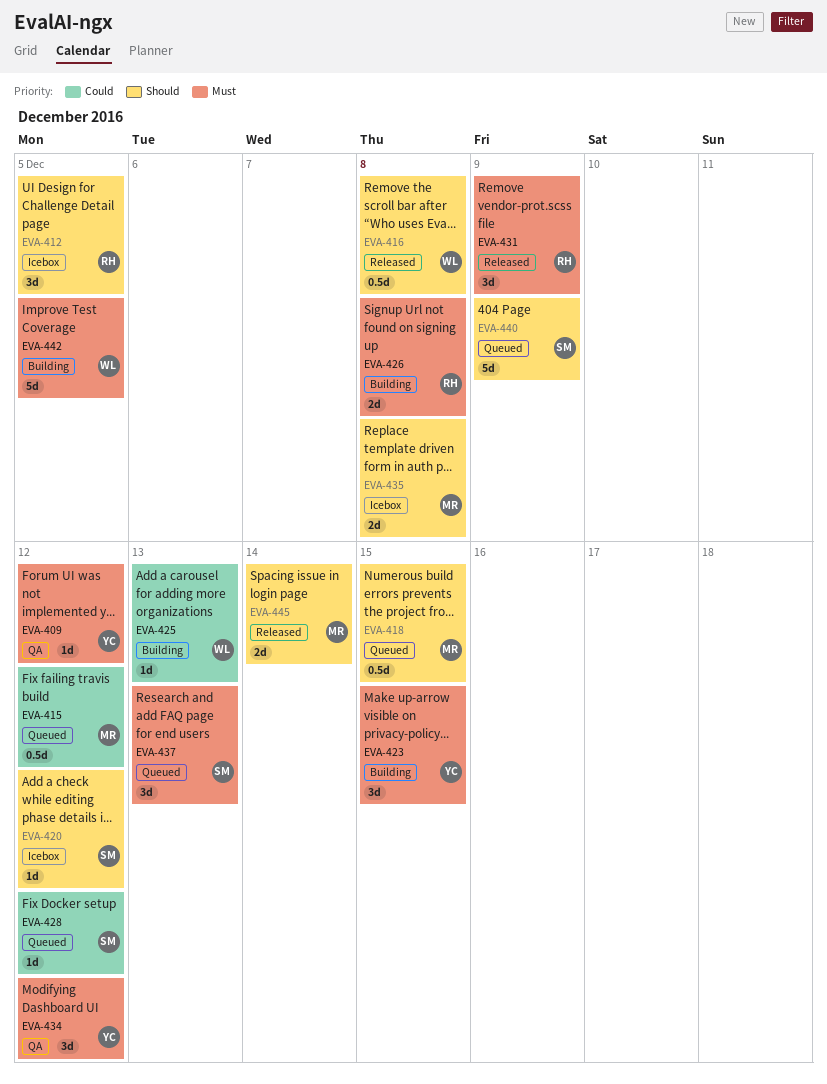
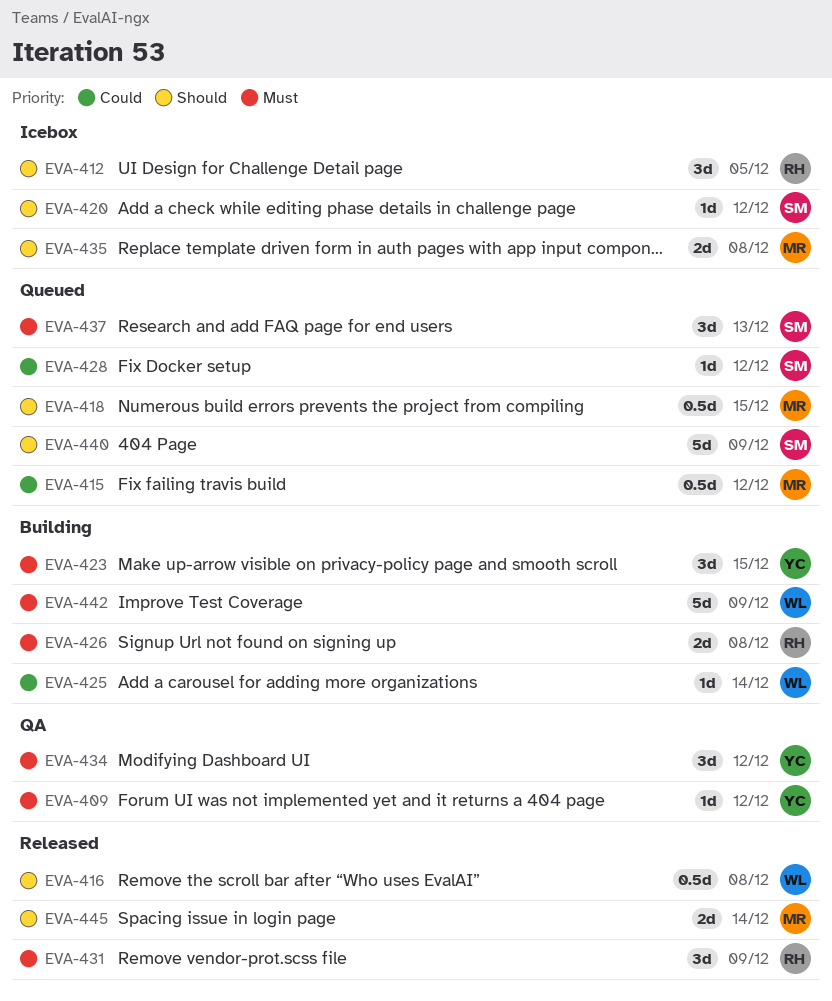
EVA-425, due: Dec 13 -> Dec 14
EVA-442, due: Dec 5 -> Dec 9

